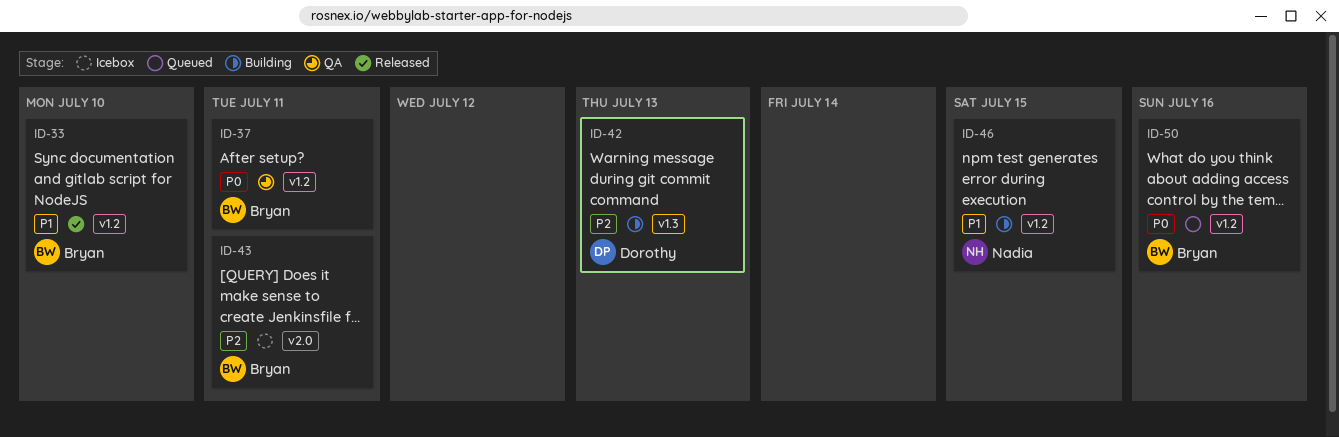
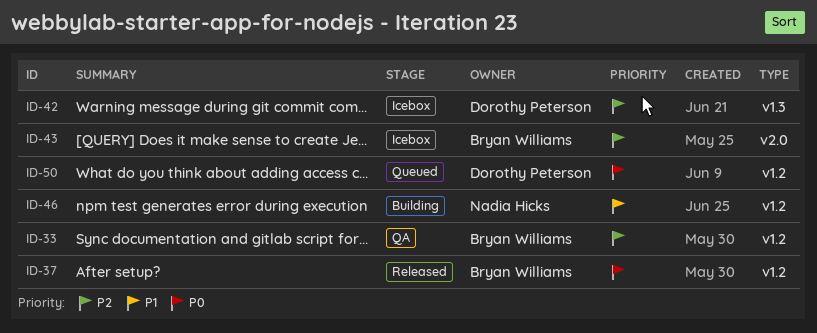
ID-33, status: Released -> QA
ID-33, priority: P1 -> P2
ID-37, status: QA -> Released
ID-42, status: Building -> Icebox
ID-50, owner: Bryan Williams -> Dorothy Peterson

